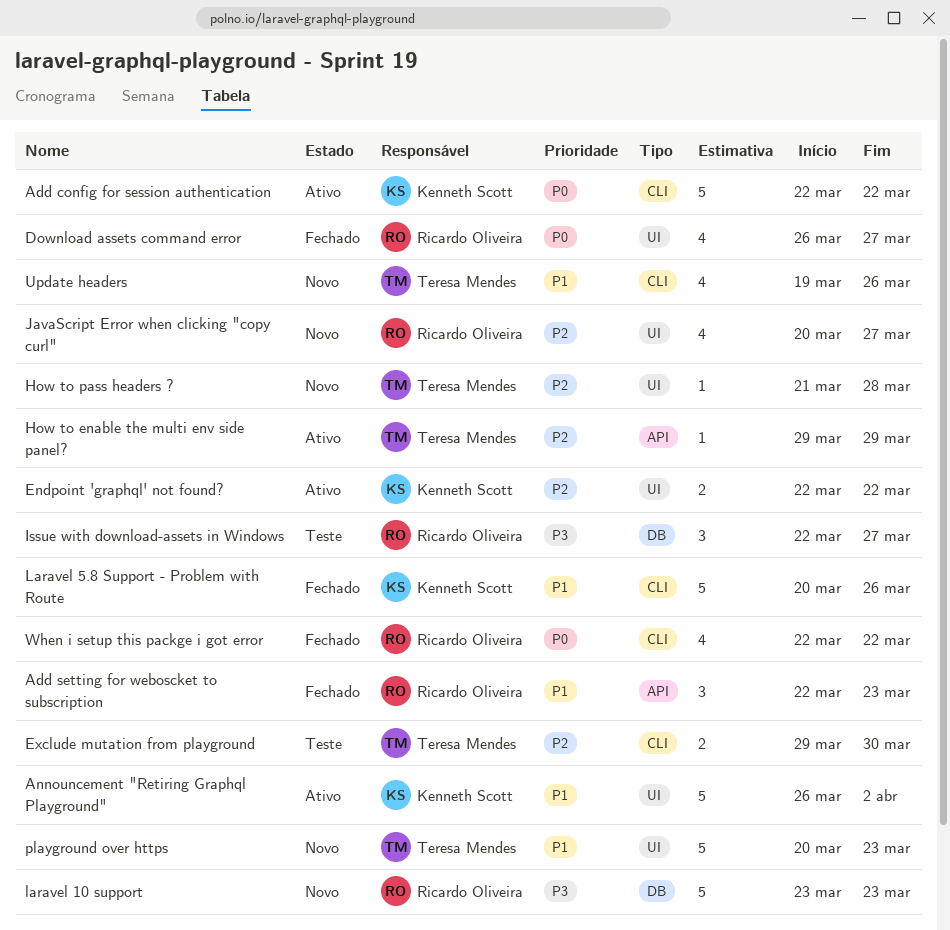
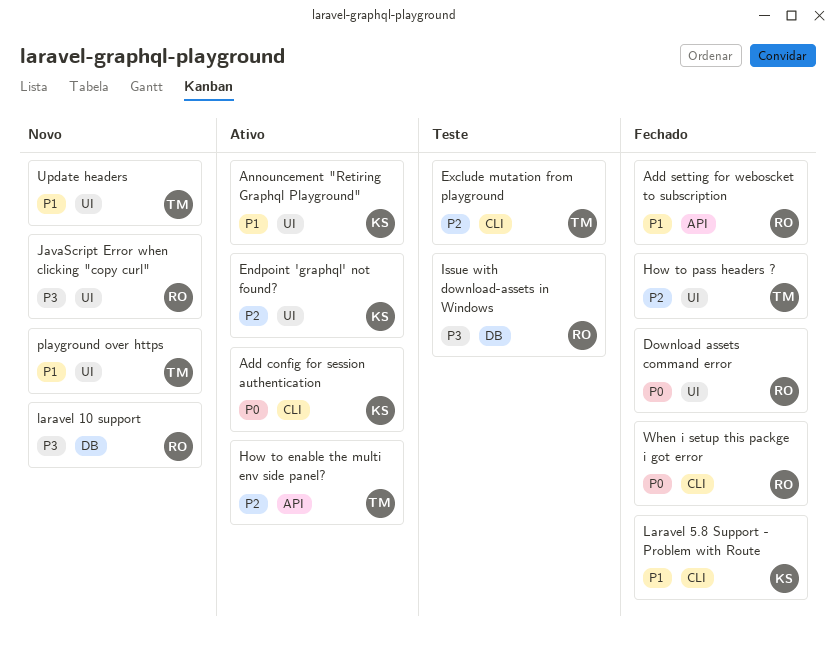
How to pass headers ?, status: Novo -> Fechado
JavaScript Error when clicking "copy curl", priority: P2 -> P3
Update headers, label: CLI -> UI

